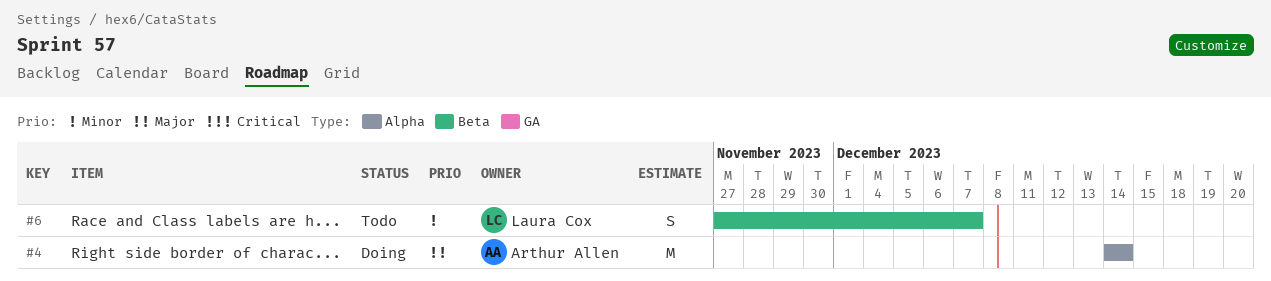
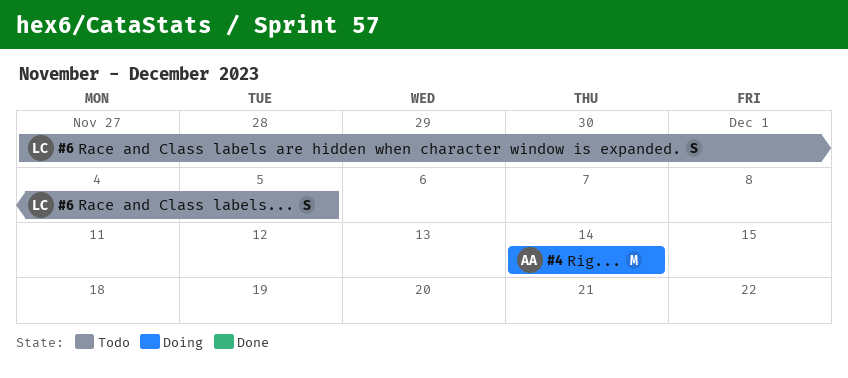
#6, due: Dec 7 -> Dec 5

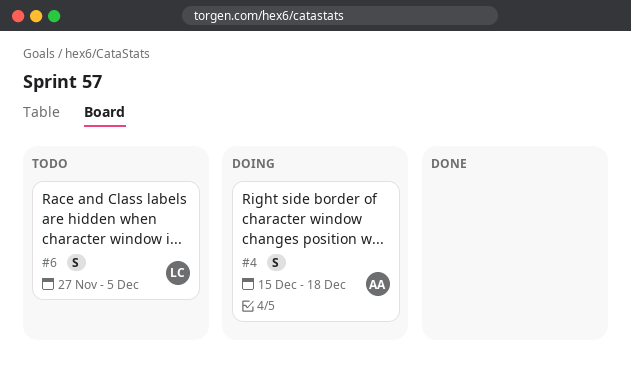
#4, estimate: M -> S
#4, start: Dec 14 -> Dec 15
#4, due: Dec 14 -> Dec 18

